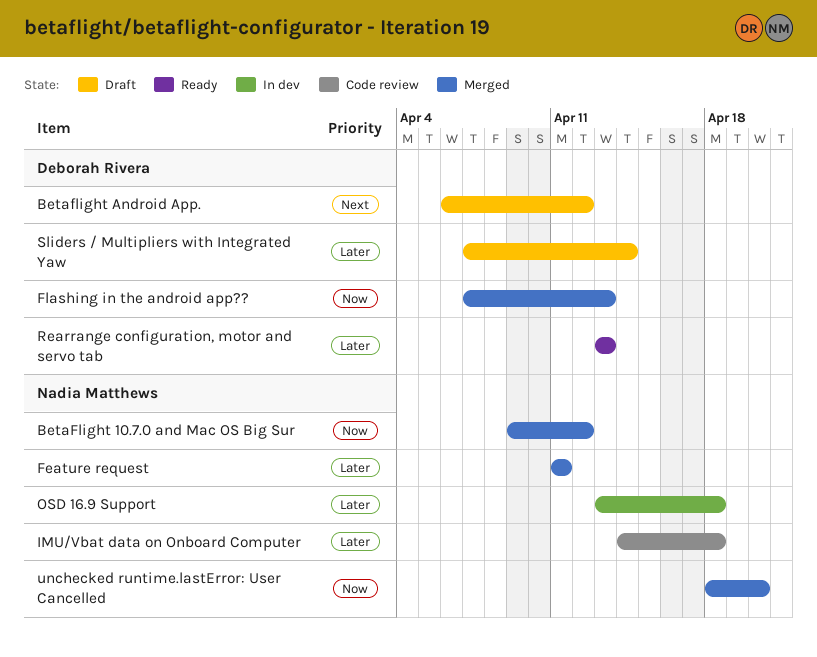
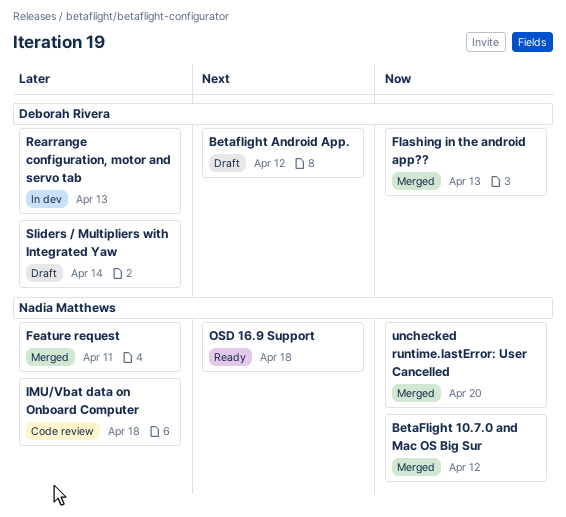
OSD 16.9 Support, status: In dev -> Ready
OSD 16.9 Support, priority: Later -> Next
Rearrange configuration, motor and servo tab, status: Ready -> In dev

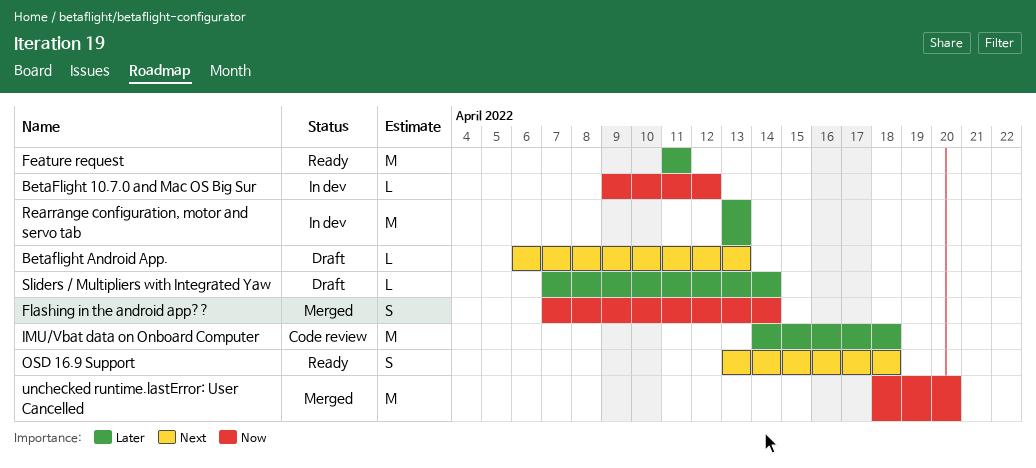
BetaFlight 10.7.0 and Mac OS Big Sur, status: Merged -> In dev
Betaflight Android App., due: Apr 12 -> Apr 13
Feature request, status: Merged -> Ready
Flashing in the android app??, due: Apr 13 -> Apr 14

